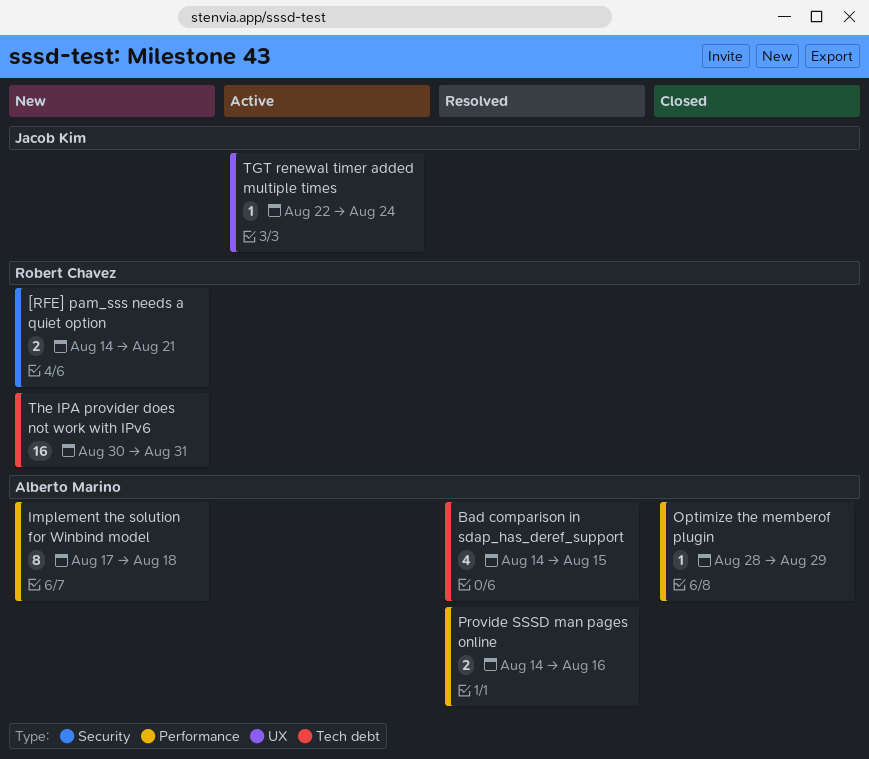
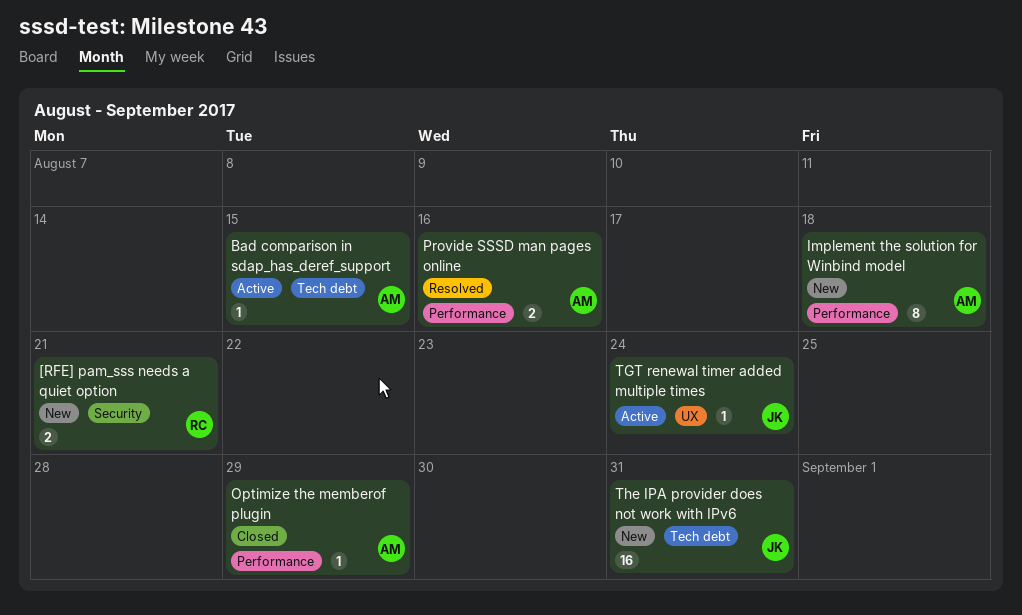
Bad comparison in sdap_has_deref_support, status: Resolved -> Active
Bad comparison in sdap_has_deref_support, estimate: 4 -> 1
The IPA provider does not work with IPv6, owner: Robert Chavez -> Jacob Kim

